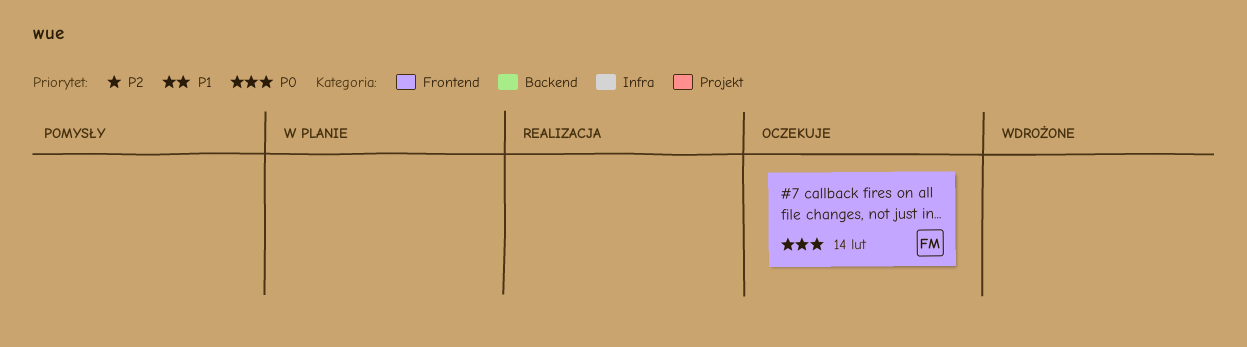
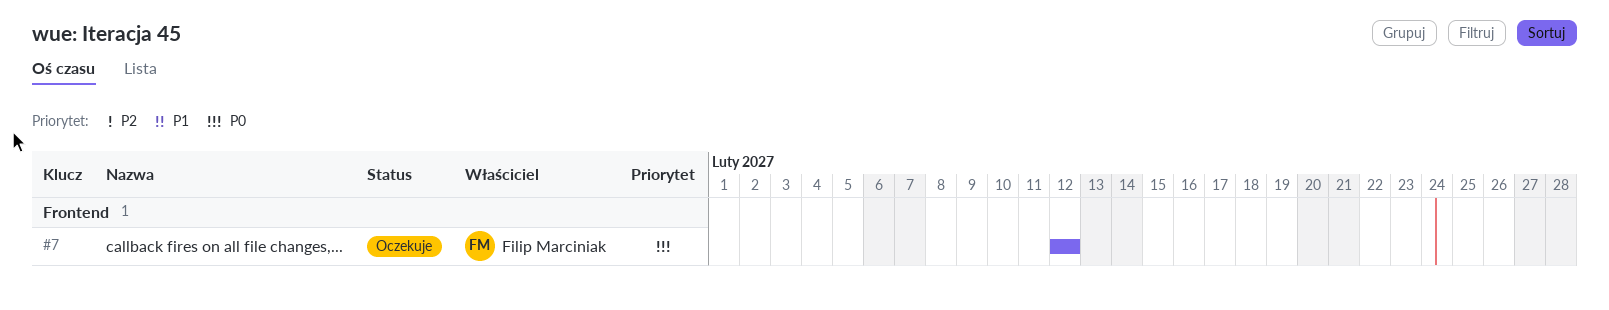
#7, due: Feb 14 -> Feb 12

